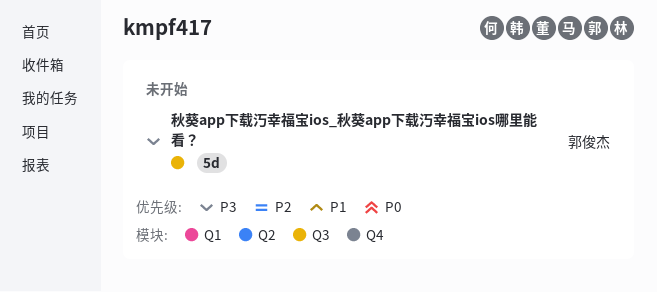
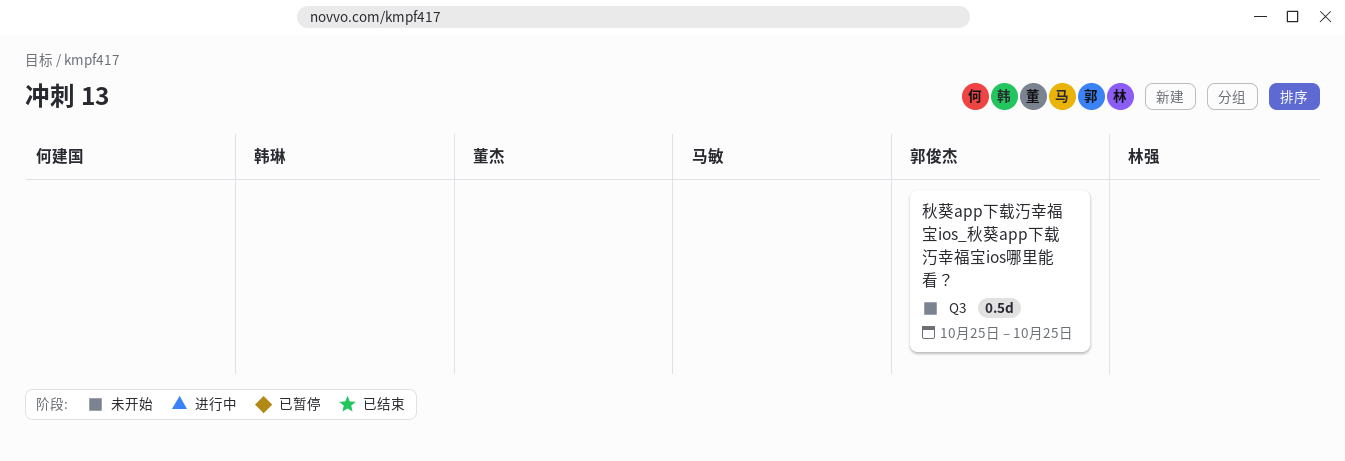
秋葵app下载汅幸福宝ios_秋葵app下载汅幸福宝ios哪里能看？, estimate: 5d -> 0.5d

